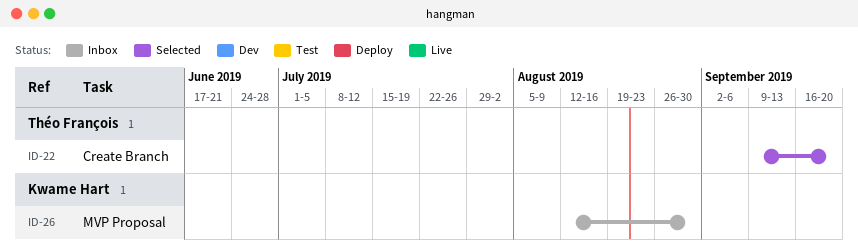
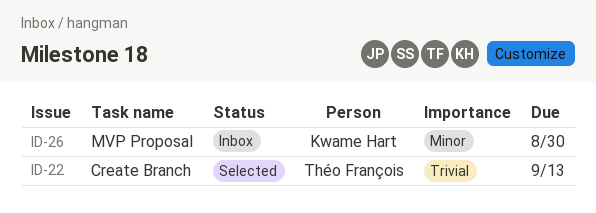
ID-22, due: Sep 20 -> Sep 13

